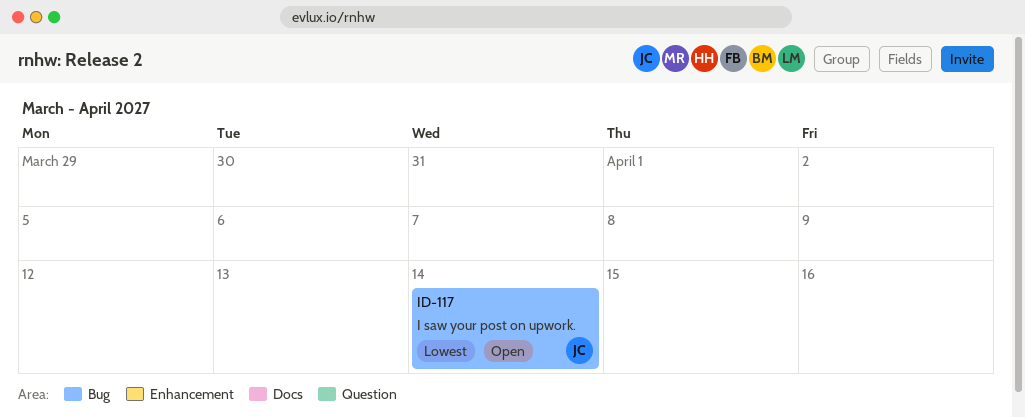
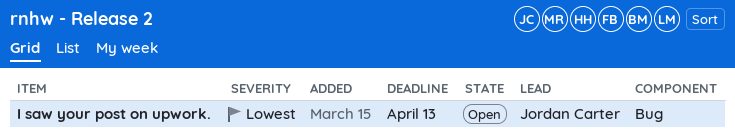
I saw your post on upwork., due: Apr 14 -> Apr 13

